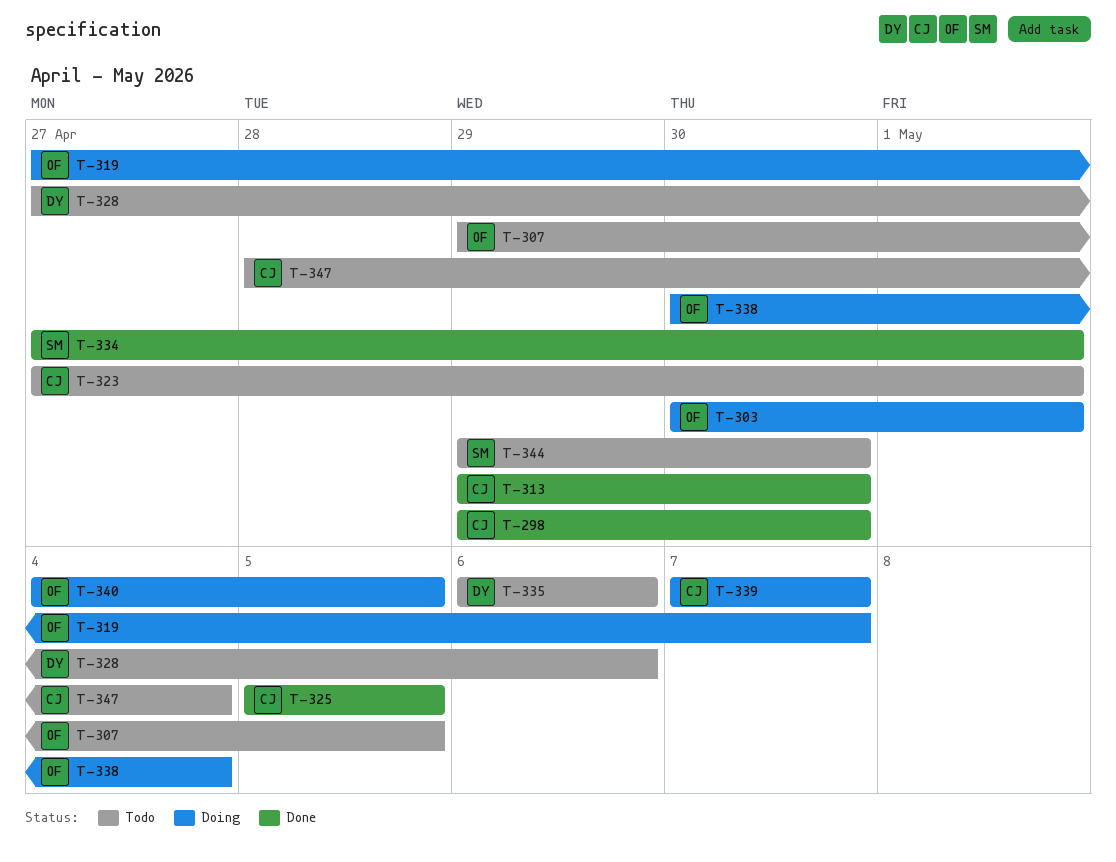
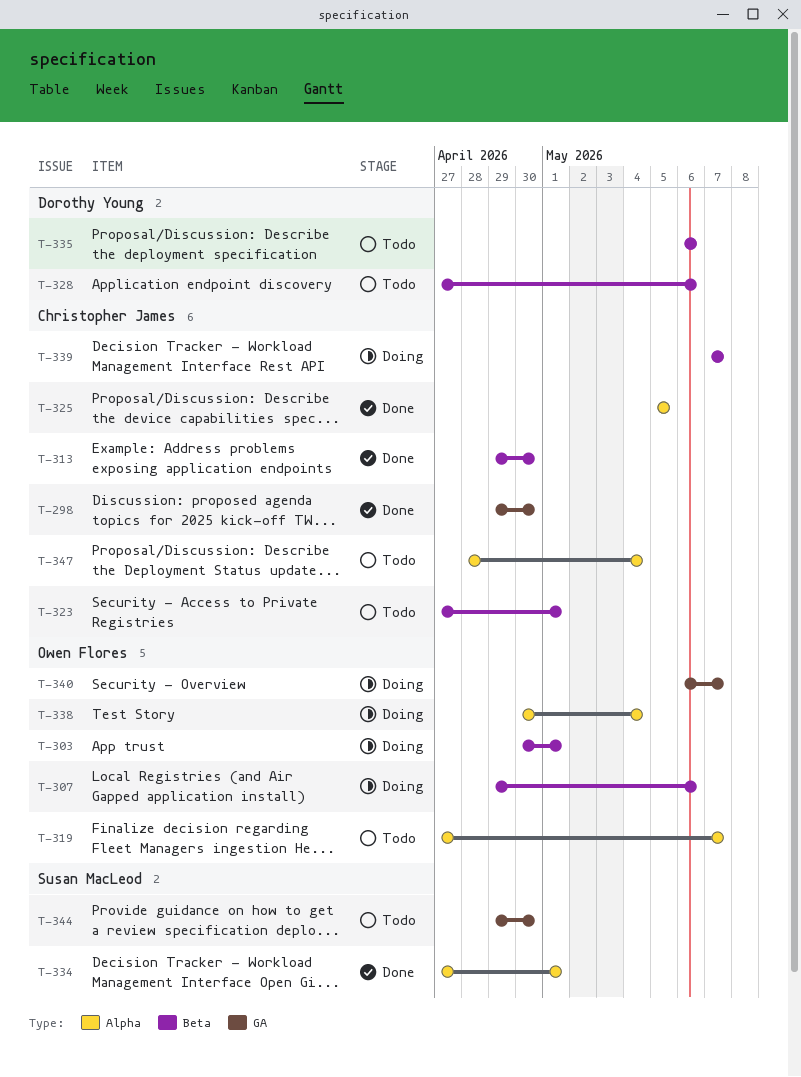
T-307, status: Todo -> Doing
T-307, due: May 5 -> May 6
T-319, status: Doing -> Todo
T-340, start: May 4 -> May 6
T-340, due: May 5 -> May 7

